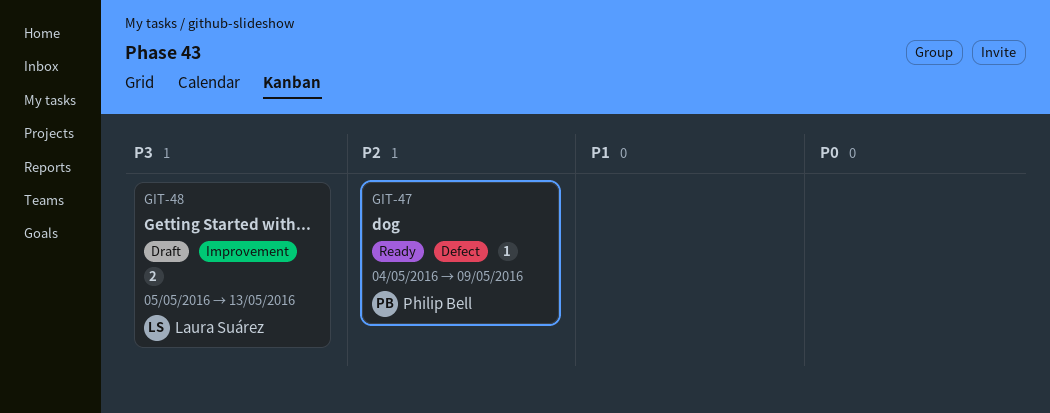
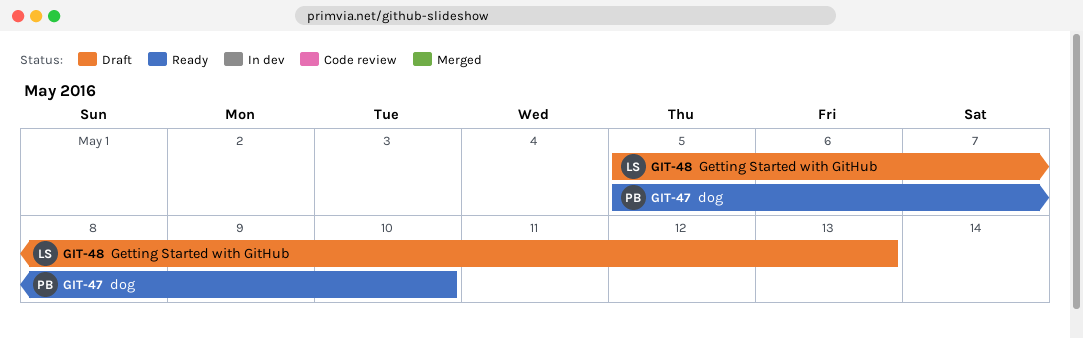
GIT-47, start: May 4 -> May 5
GIT-47, due: May 9 -> May 10

